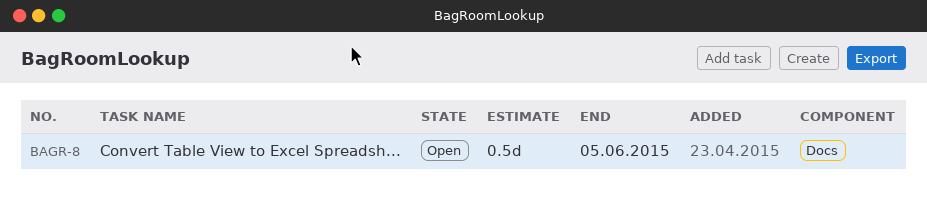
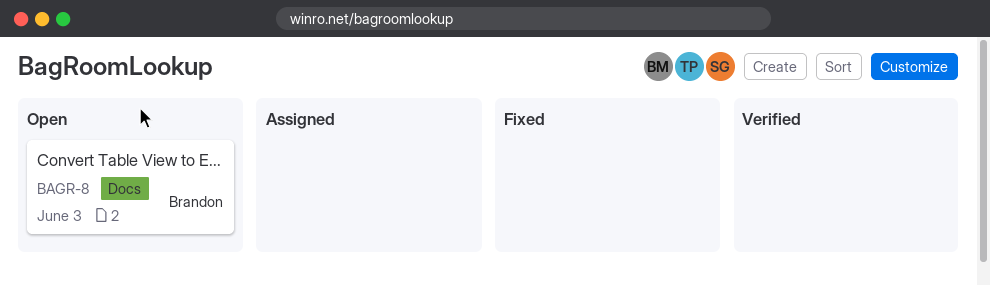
BAGR-8, due: Jun 5 -> Jun 3

